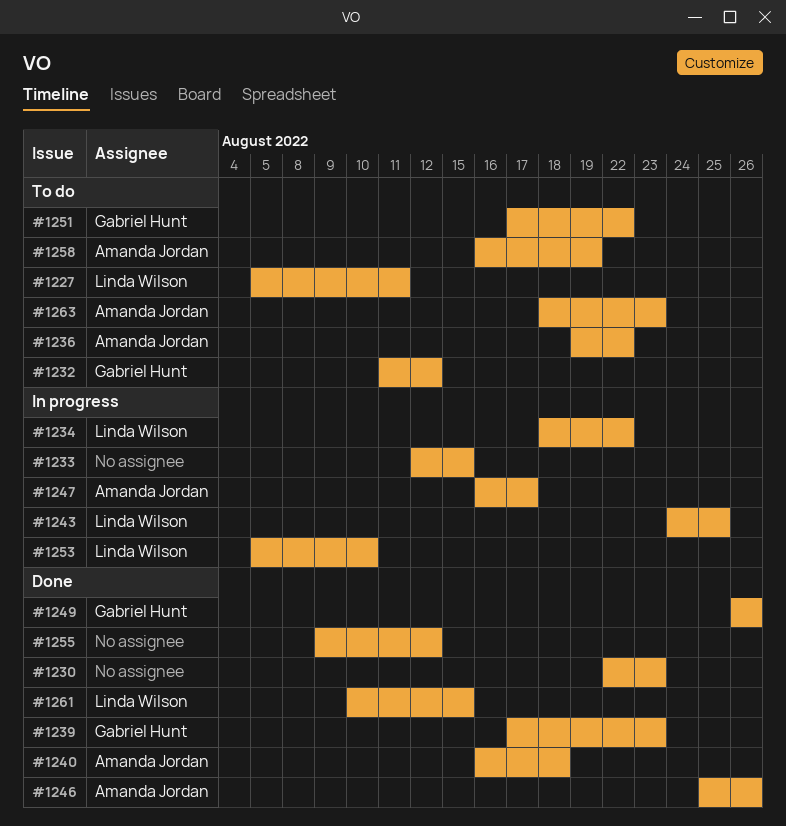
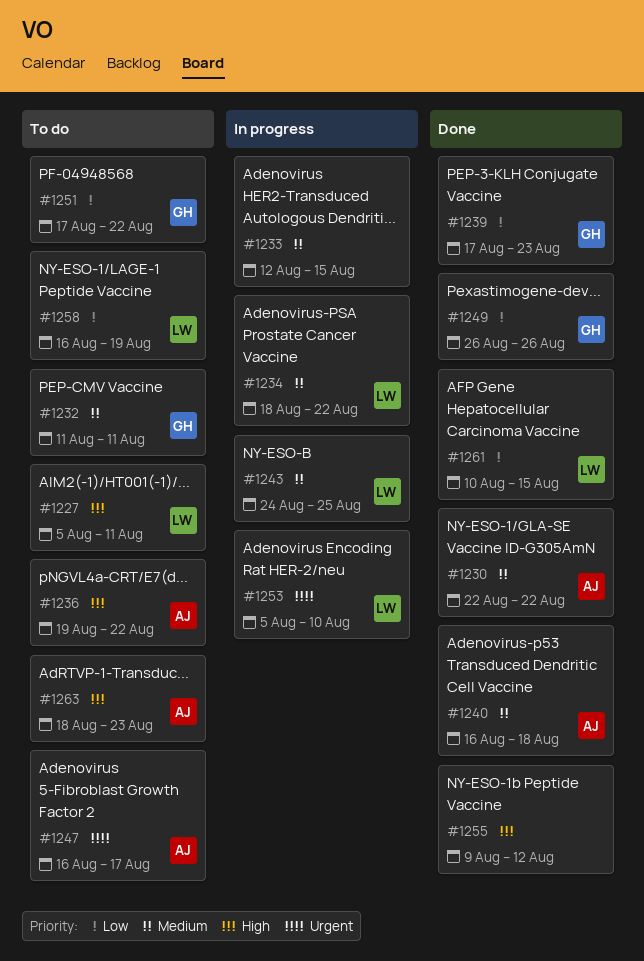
#1230, owner: none -> Amanda Jordan
#1230, due: Aug 23 -> Aug 22
#1232, due: Aug 12 -> Aug 11
#1246: present -> none
#1247, status: In progress -> To do
#1258, owner: Amanda Jordan -> Linda Wilson

